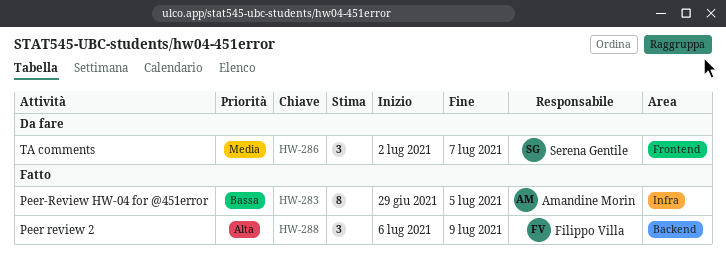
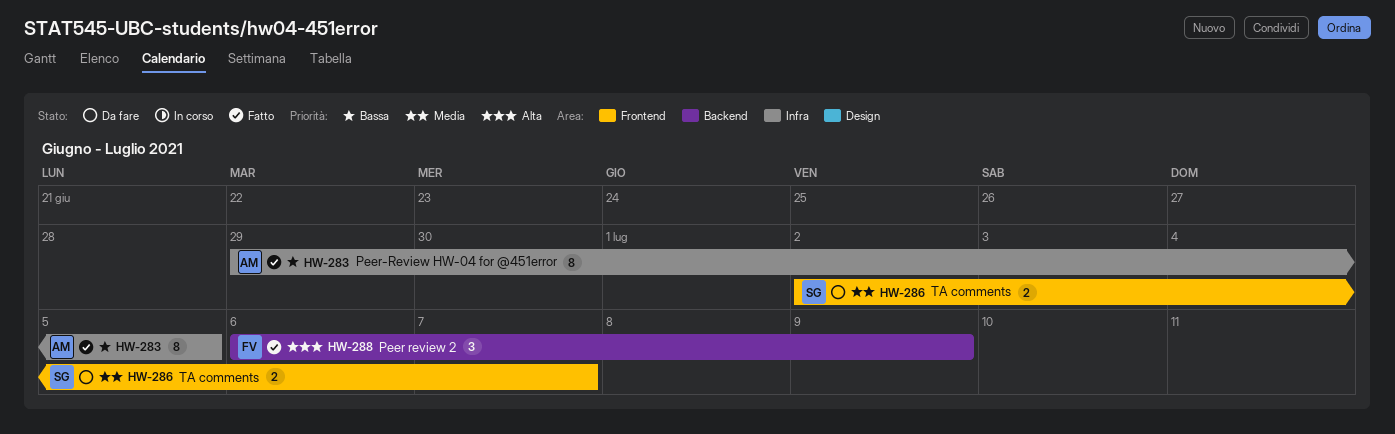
HW-286, estimate: 3 -> 2

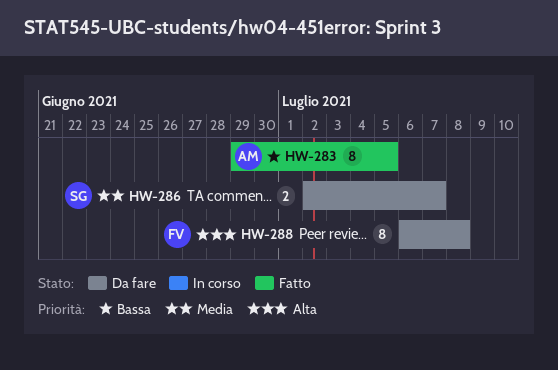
HW-288, status: Fatto -> Da fare
HW-288, estimate: 3 -> 8
HW-288, due: Jul 9 -> Jul 8

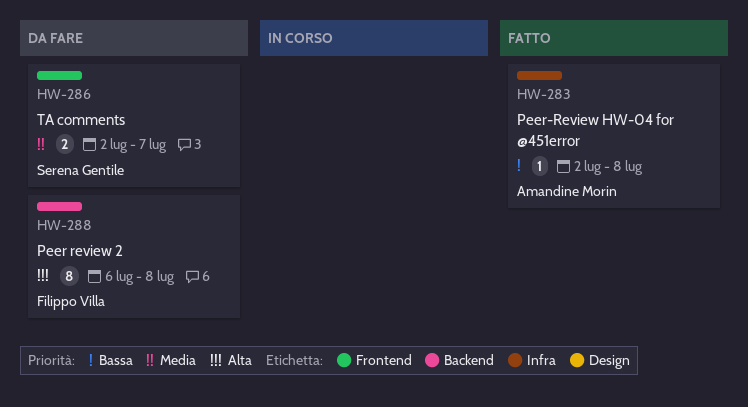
HW-283, estimate: 8 -> 1
HW-283, start: Jun 29 -> Jul 2
HW-283, due: Jul 5 -> Jul 8

